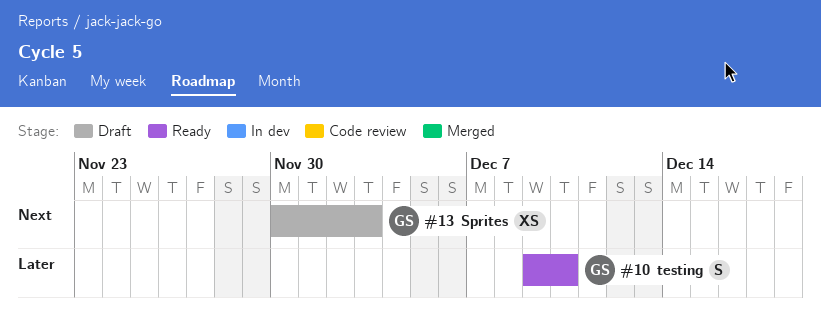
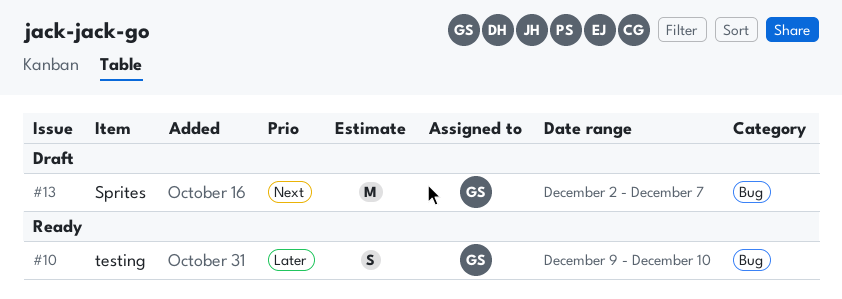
#13, estimate: XS -> M
#13, start: Nov 30 -> Dec 2
#13, due: Dec 3 -> Dec 7

